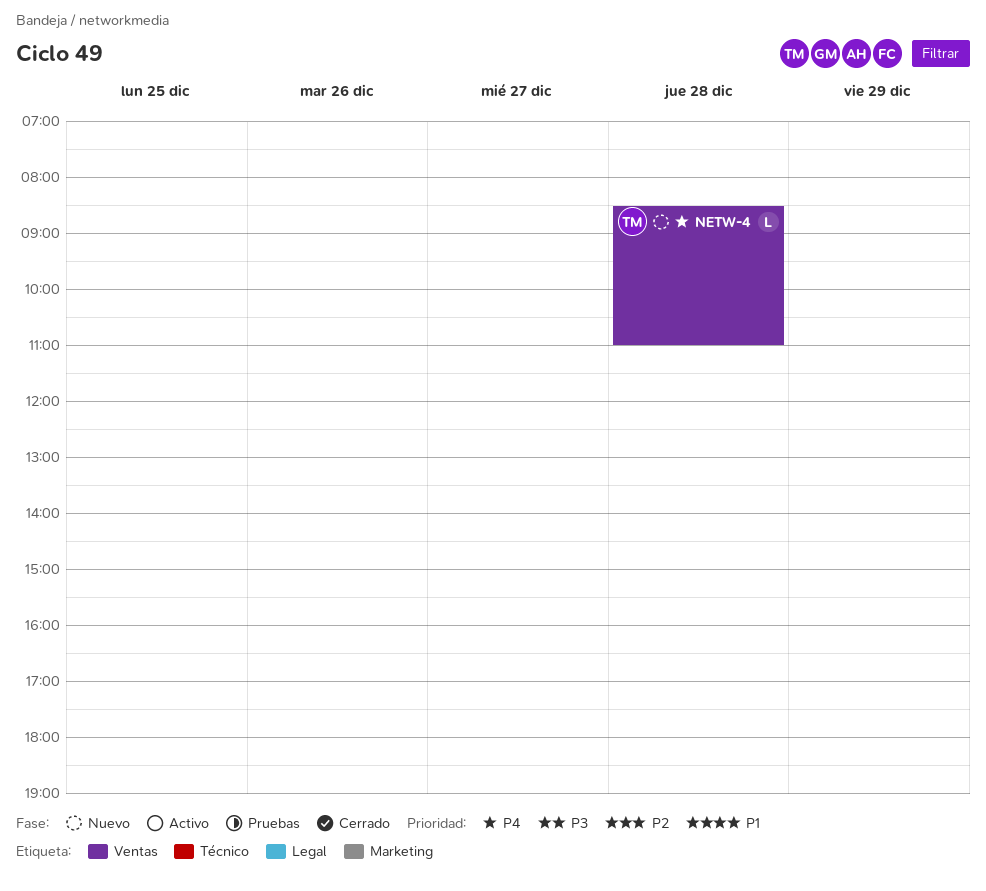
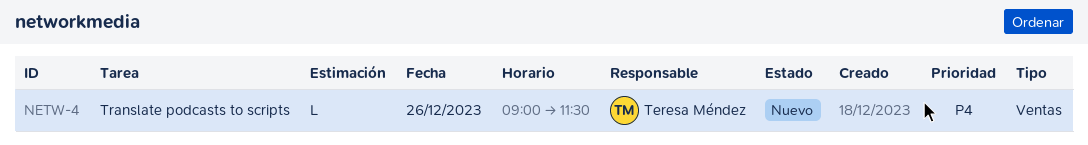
NETW-4, day: Dec 28 -> Dec 26
NETW-4, begins: 08:30 -> 09:00
NETW-4, ends: 11:00 -> 11:30

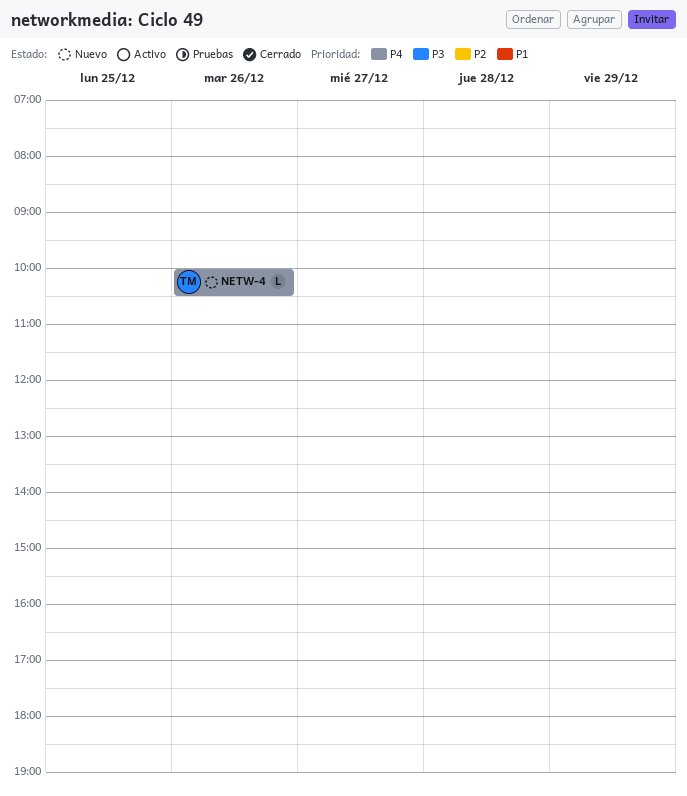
NETW-4, begins: 09:00 -> 10:00
NETW-4, ends: 11:30 -> 10:30

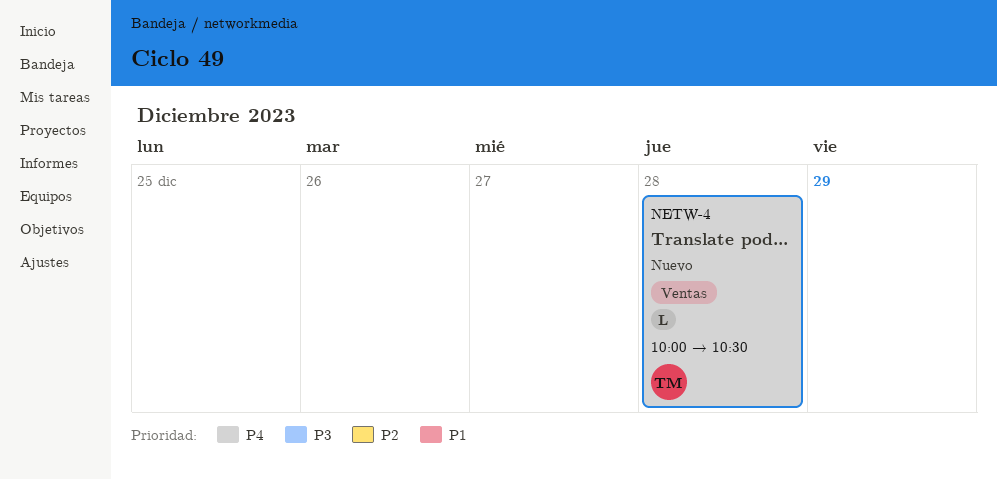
NETW-4, day: Dec 26 -> Dec 28

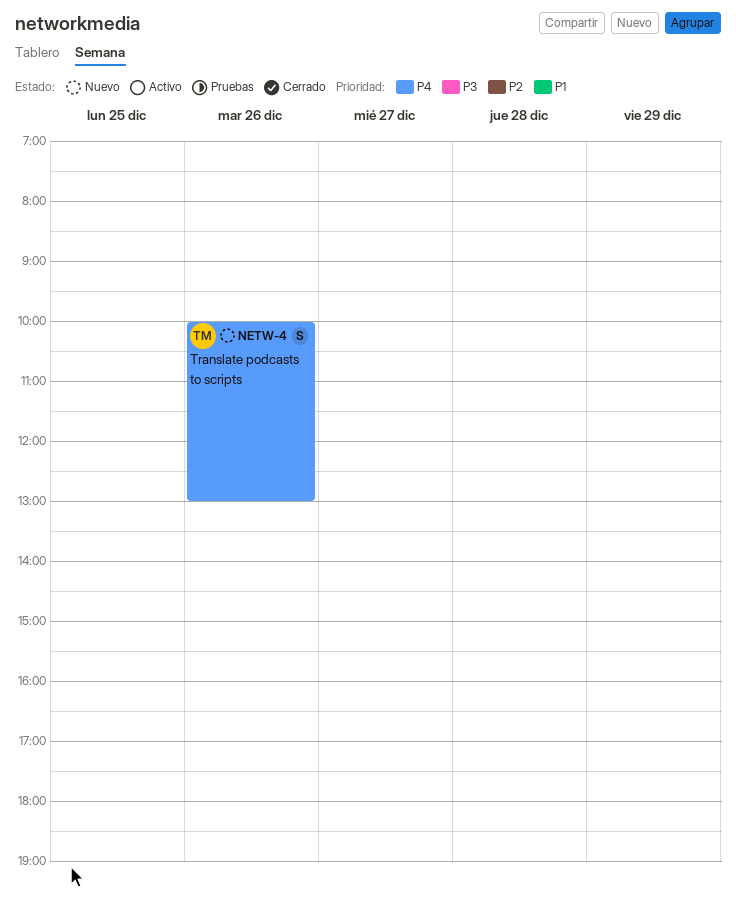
NETW-4, estimate: L -> S
NETW-4, day: Dec 28 -> Dec 26
NETW-4, ends: 10:30 -> 13:00

